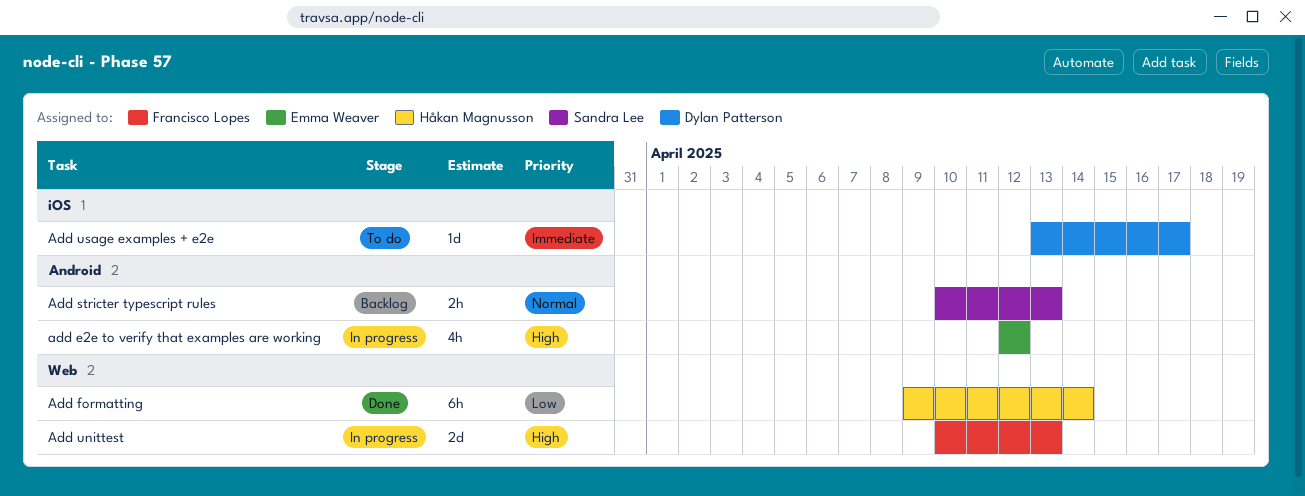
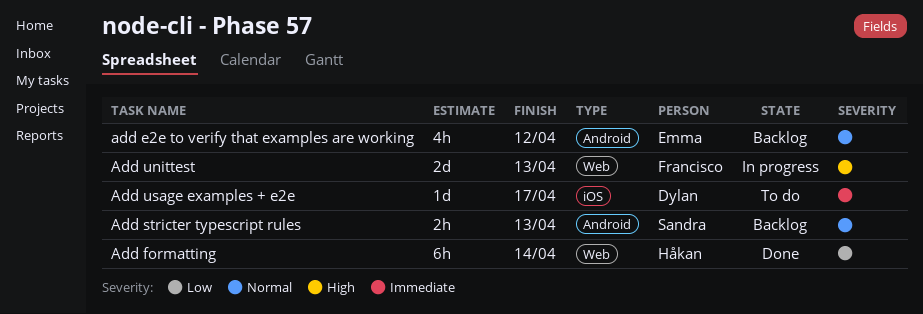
add e2e to verify that examples are working, status: In progress -> Backlog
add e2e to verify that examples are working, priority: High -> Normal

